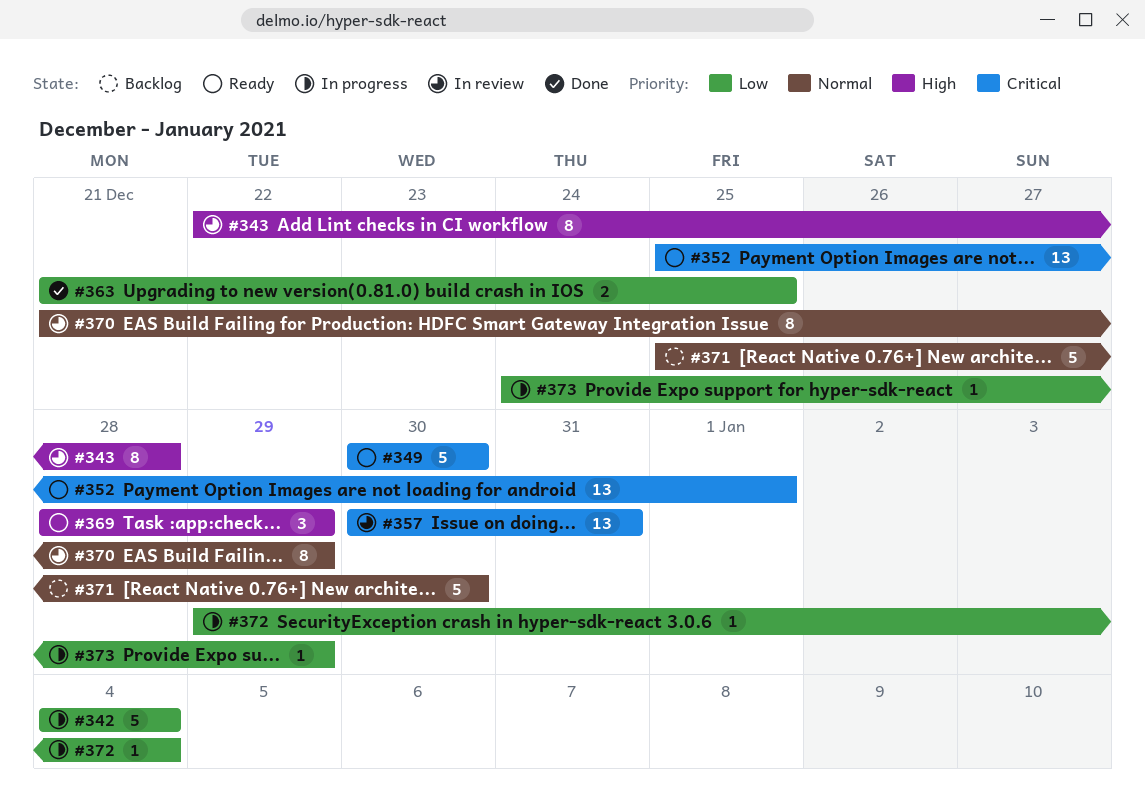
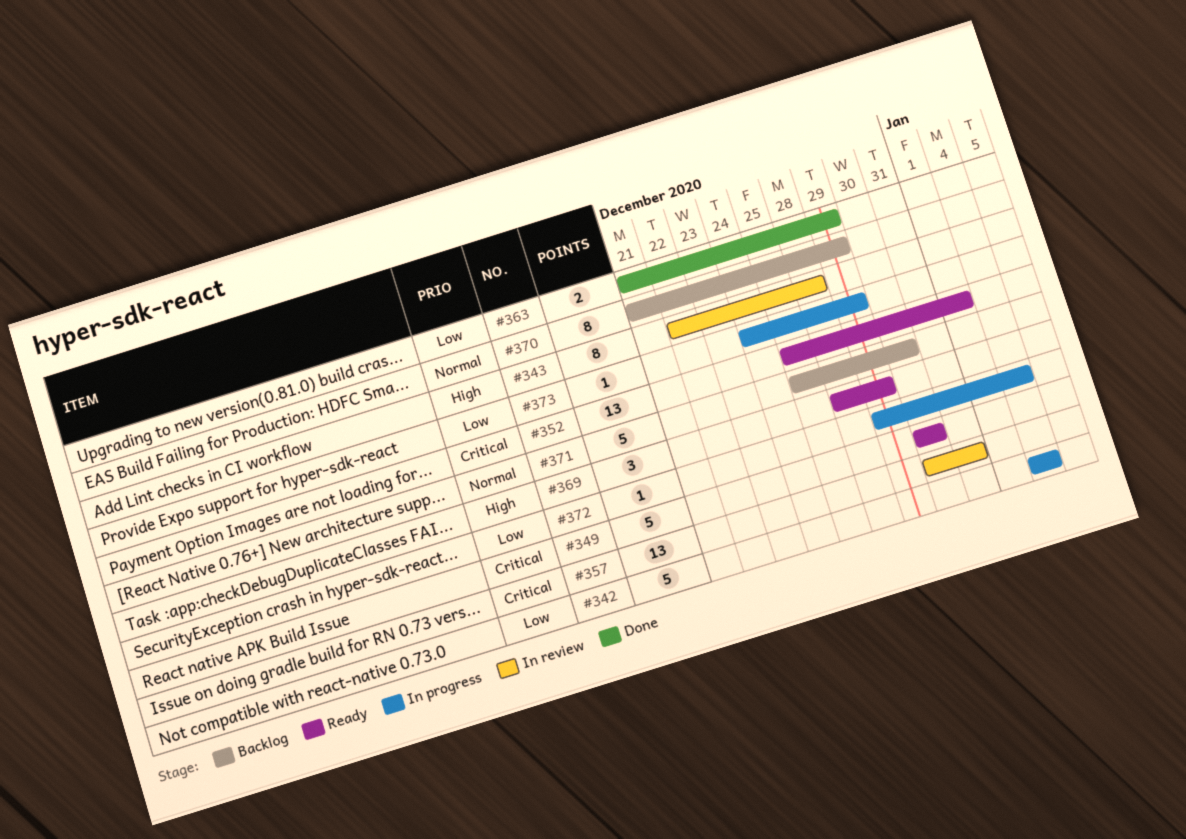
#363, due: Dec 25 -> Dec 29
#370, status: In review -> Backlog

